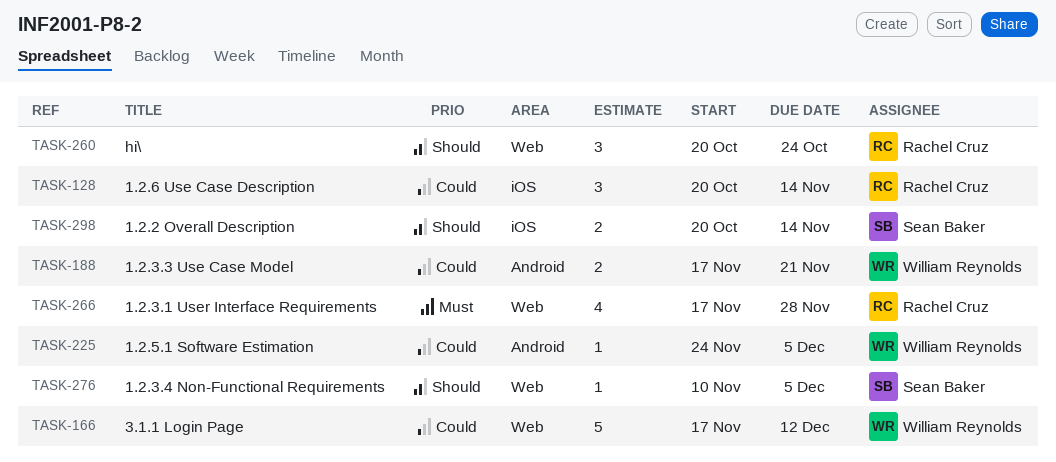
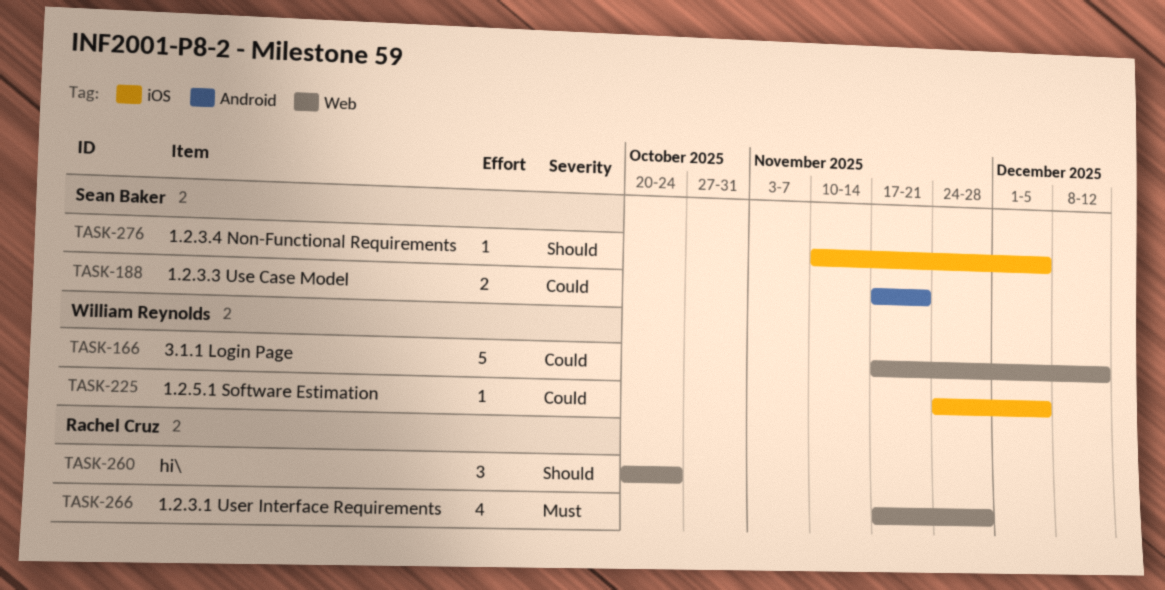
TASK-128: present -> none
TASK-188, owner: William Reynolds -> Sean Baker
TASK-225, label: Android -> iOS
TASK-276, label: Web -> iOS
TASK-298: present -> none

